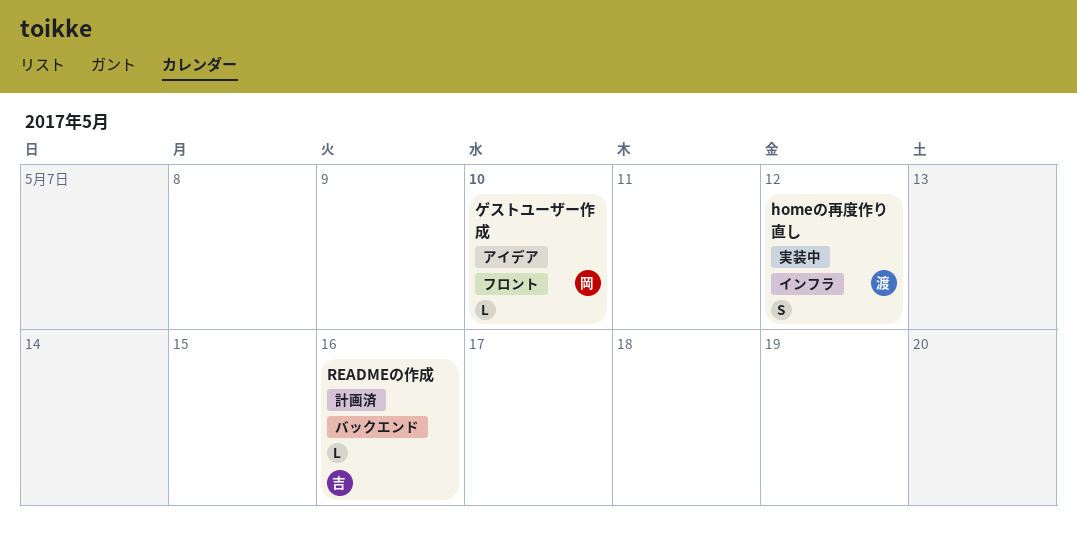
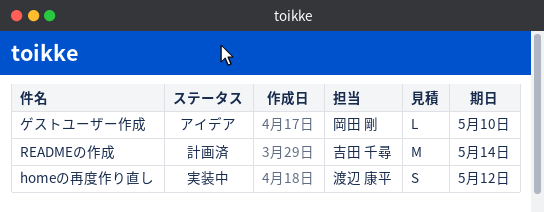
READMEの作成, estimate: L -> M
READMEの作成, due: May 16 -> May 14

